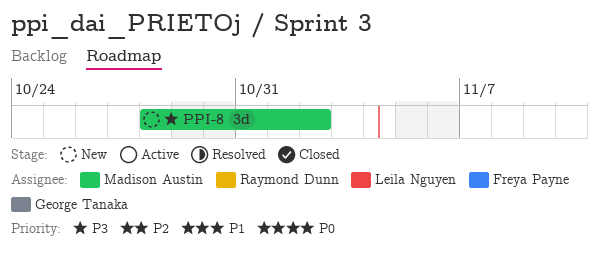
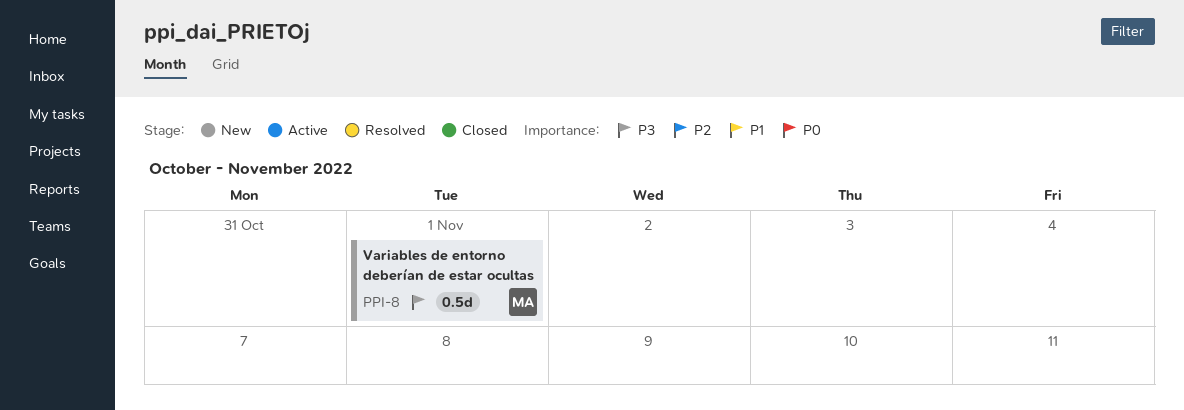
PPI-8, estimate: 3d -> 0.5d
PPI-8, due: Nov 2 -> Nov 1

